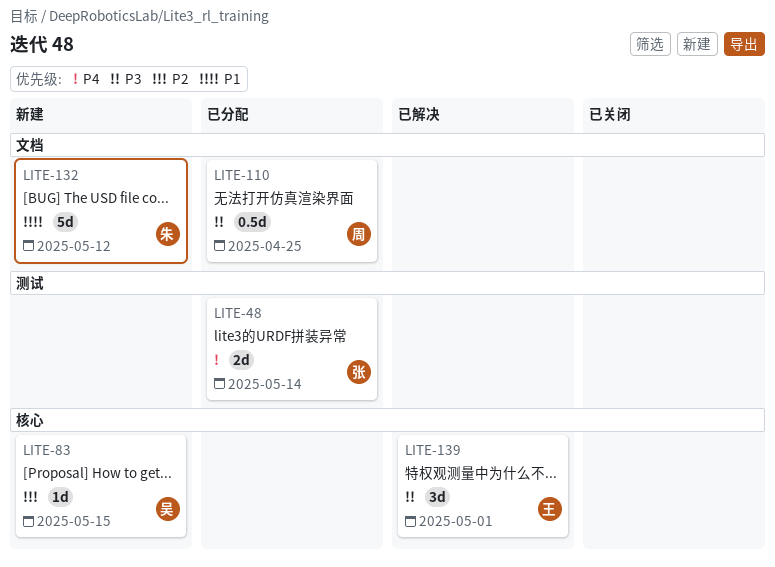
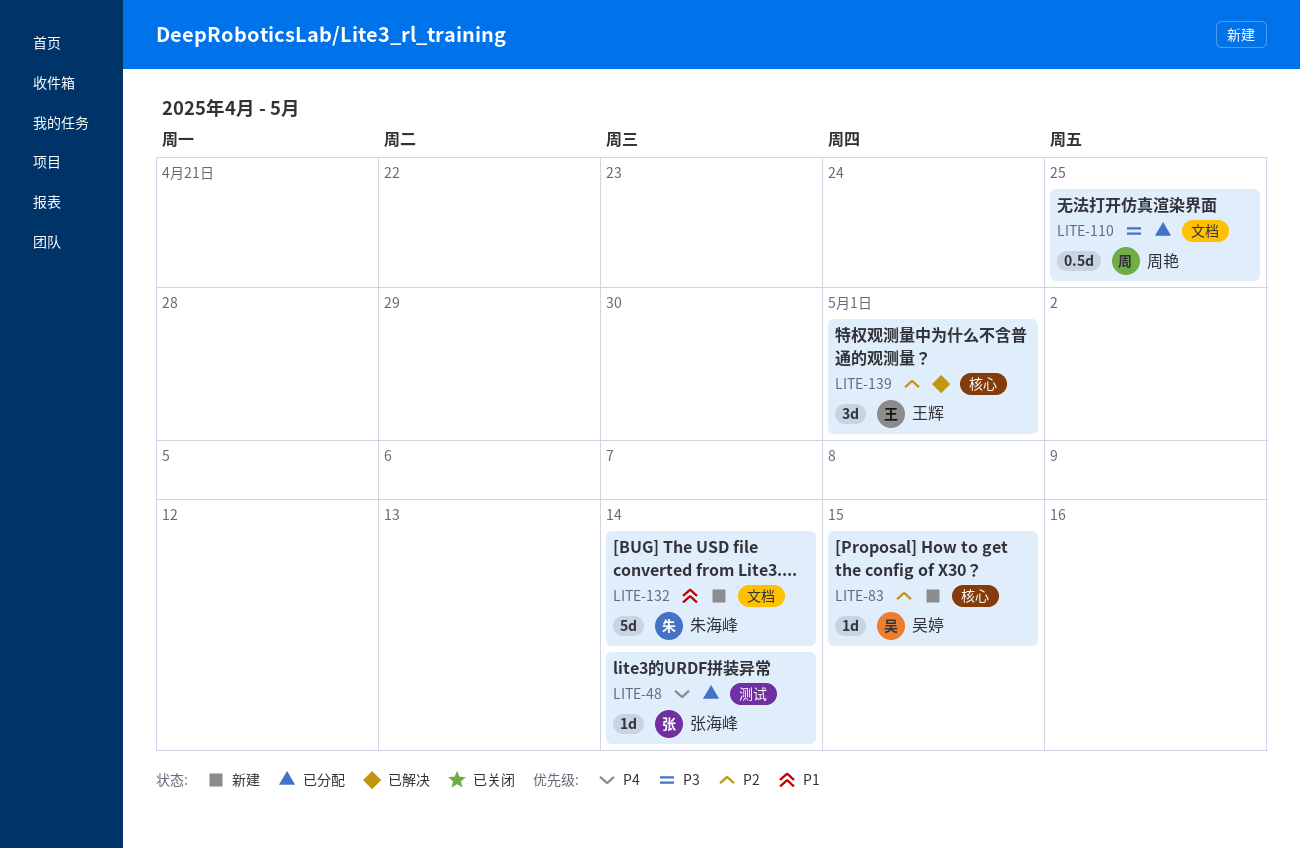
LITE-48, estimate: 2d -> 1d
LITE-132, due: May 12 -> May 14
LITE-139, priority: P3 -> P2

